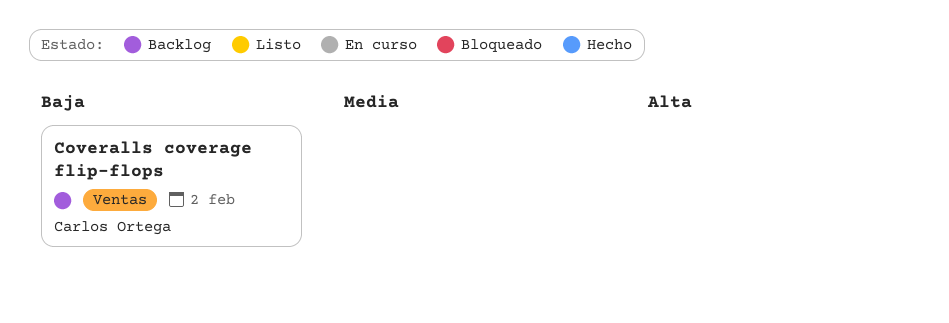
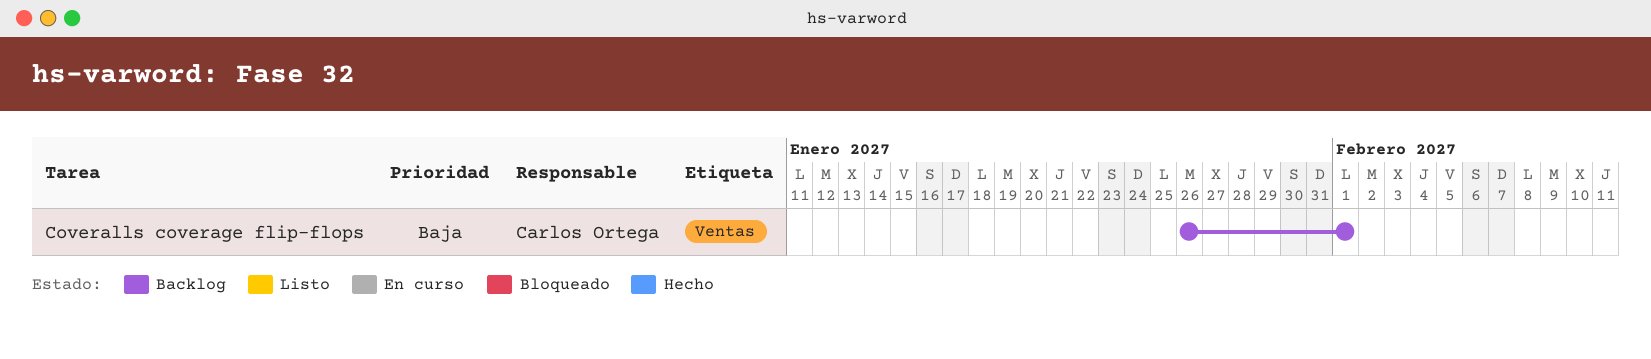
Coveralls coverage flip-flops, due: Feb 2 -> Feb 1

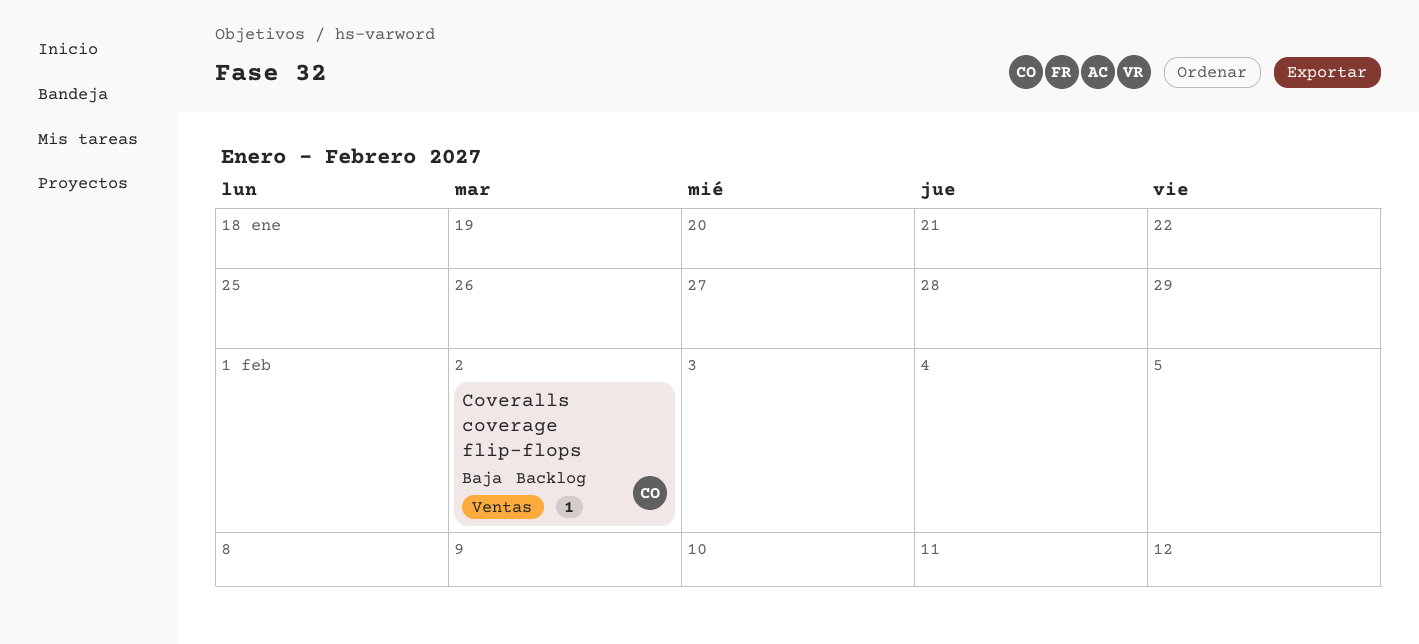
Coveralls coverage flip-flops, due: Feb 1 -> Feb 2

